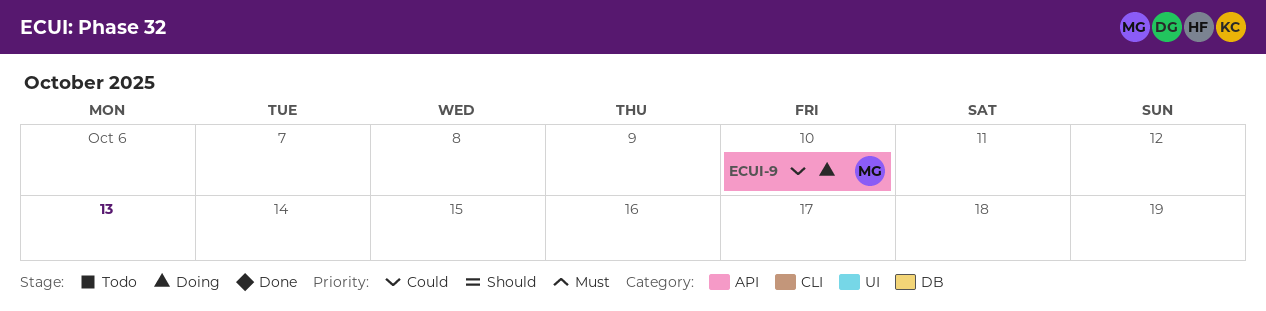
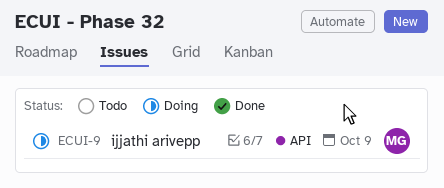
ECUI-9, due: Oct 10 -> Oct 9

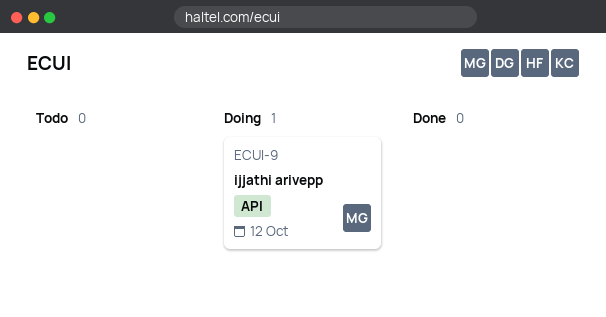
ECUI-9, due: Oct 9 -> Oct 12

